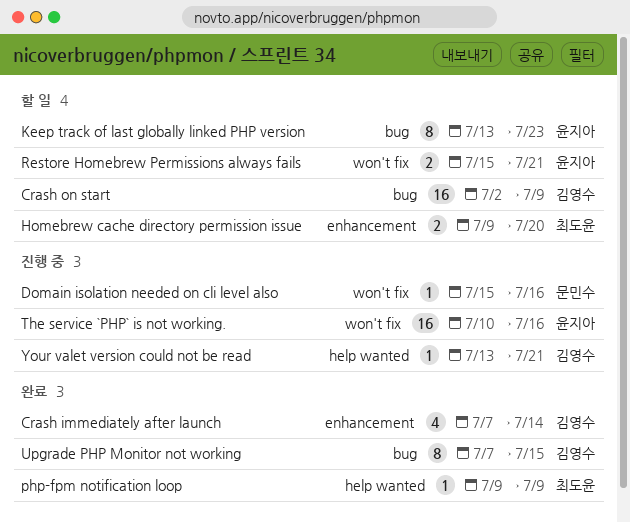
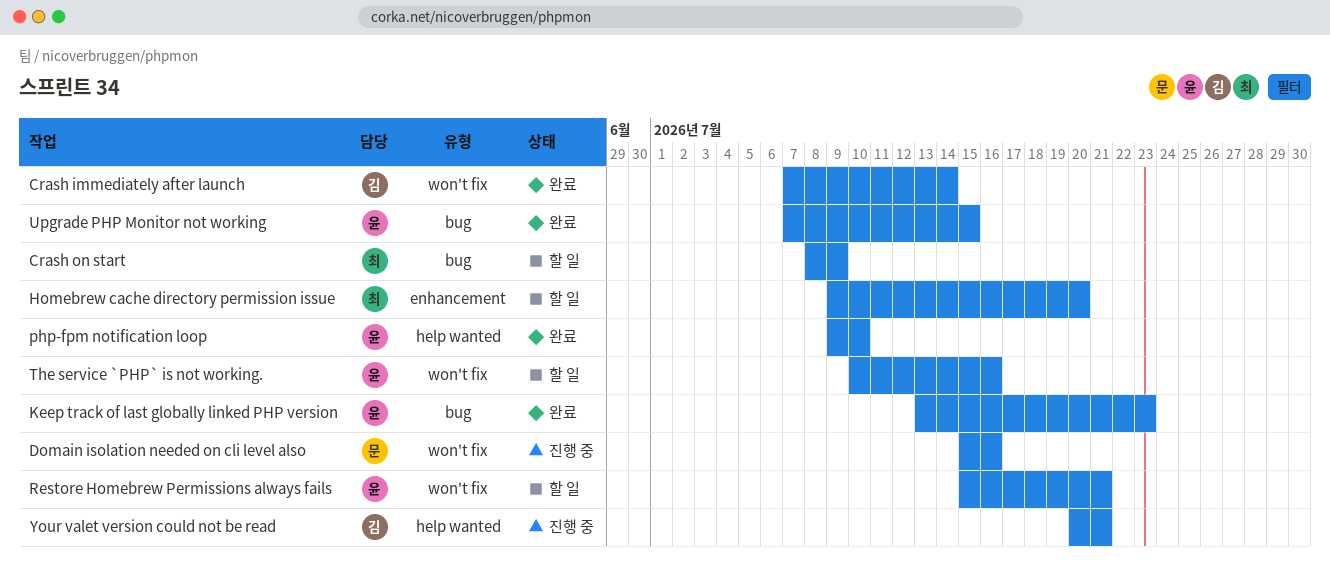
Crash immediately after launch, label: enhancement -> won't fix
Crash on start, owner: 김영수 -> 최도윤
Crash on start, start: Jul 2 -> Jul 8
Keep track of last globally linked PHP version, status: 할 일 -> 완료
php-fpm notification loop, owner: 최도윤 -> 윤지아
php-fpm notification loop, due: Jul 9 -> Jul 10
The service `PHP` is not working., status: 진행 중 -> 할 일
Upgrade PHP Monitor not working, owner: 김영수 -> 윤지아
Your valet version could not be read, start: Jul 13 -> Jul 20

